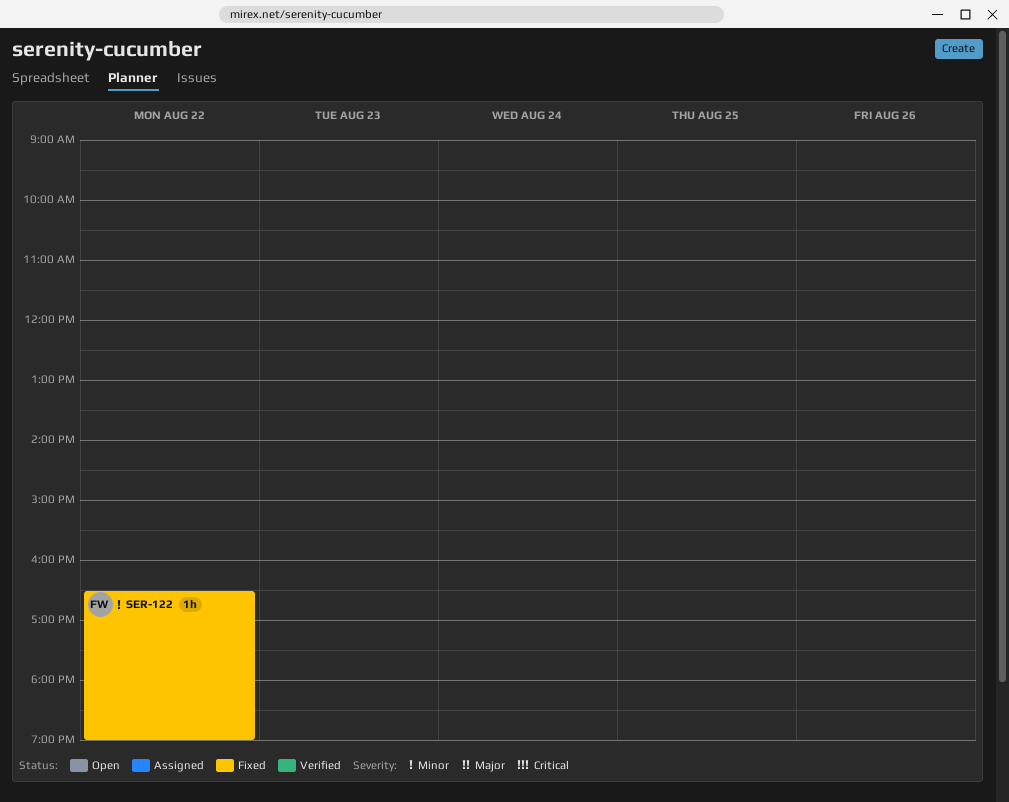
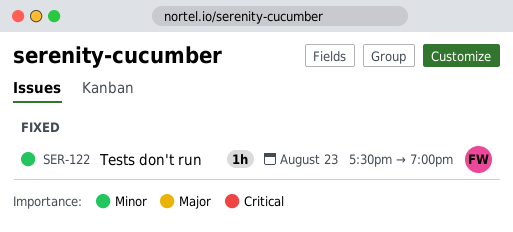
SER-122, day: Aug 22 -> Aug 23
SER-122, begins: 16:30 -> 17:30

